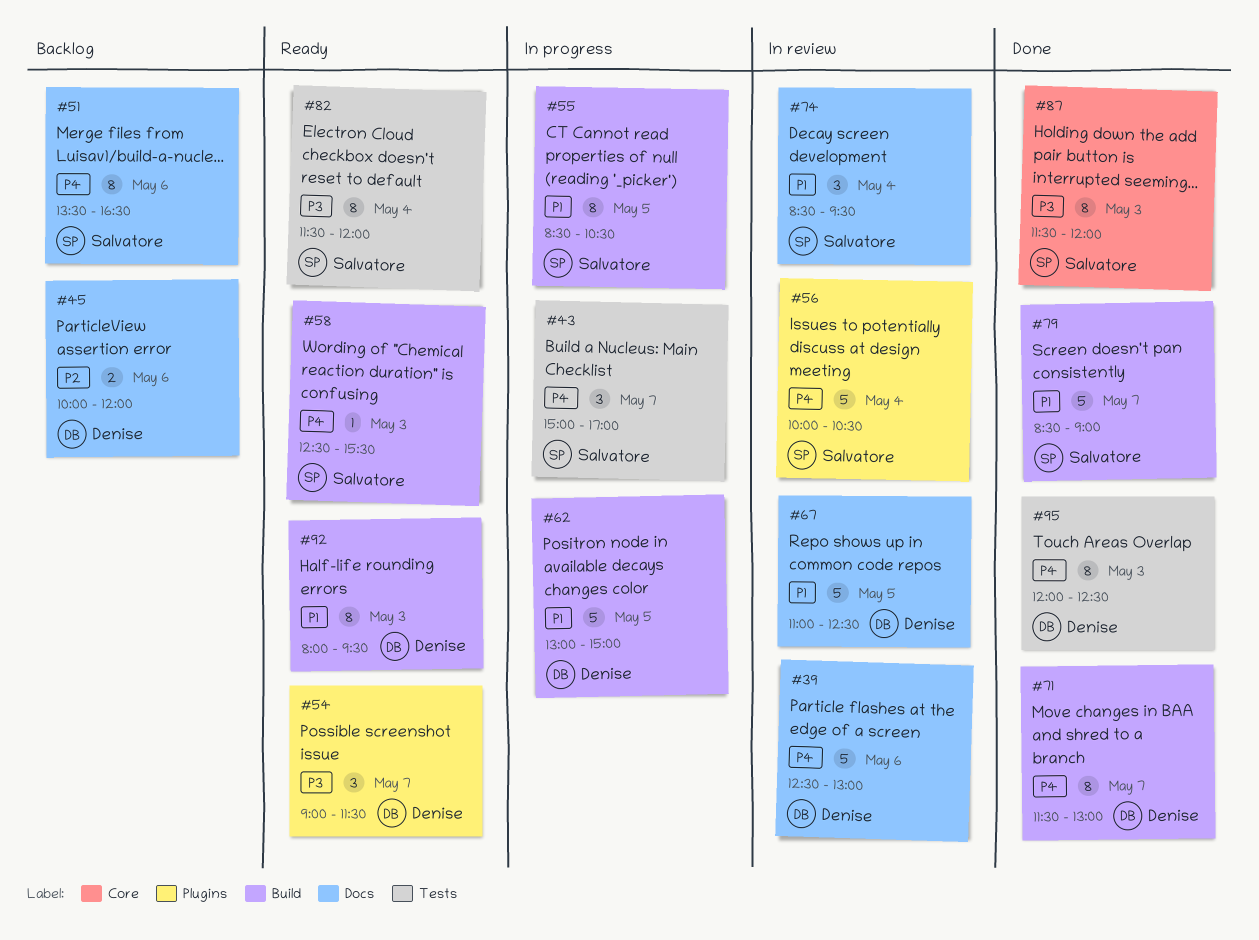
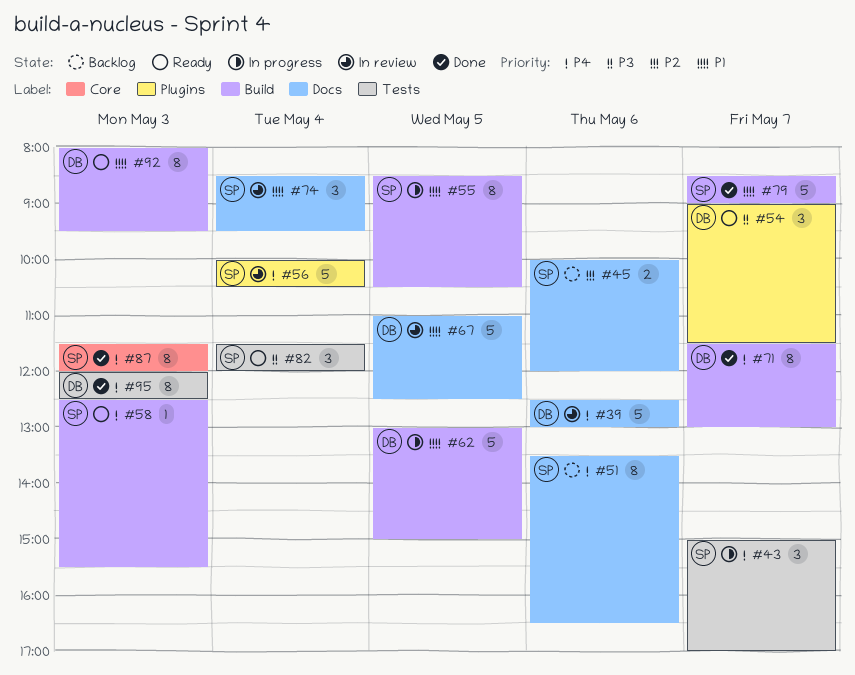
#45, owner: Denise -> Salvatore
#82, estimate: 8 -> 3
#87, priority: P3 -> P4

